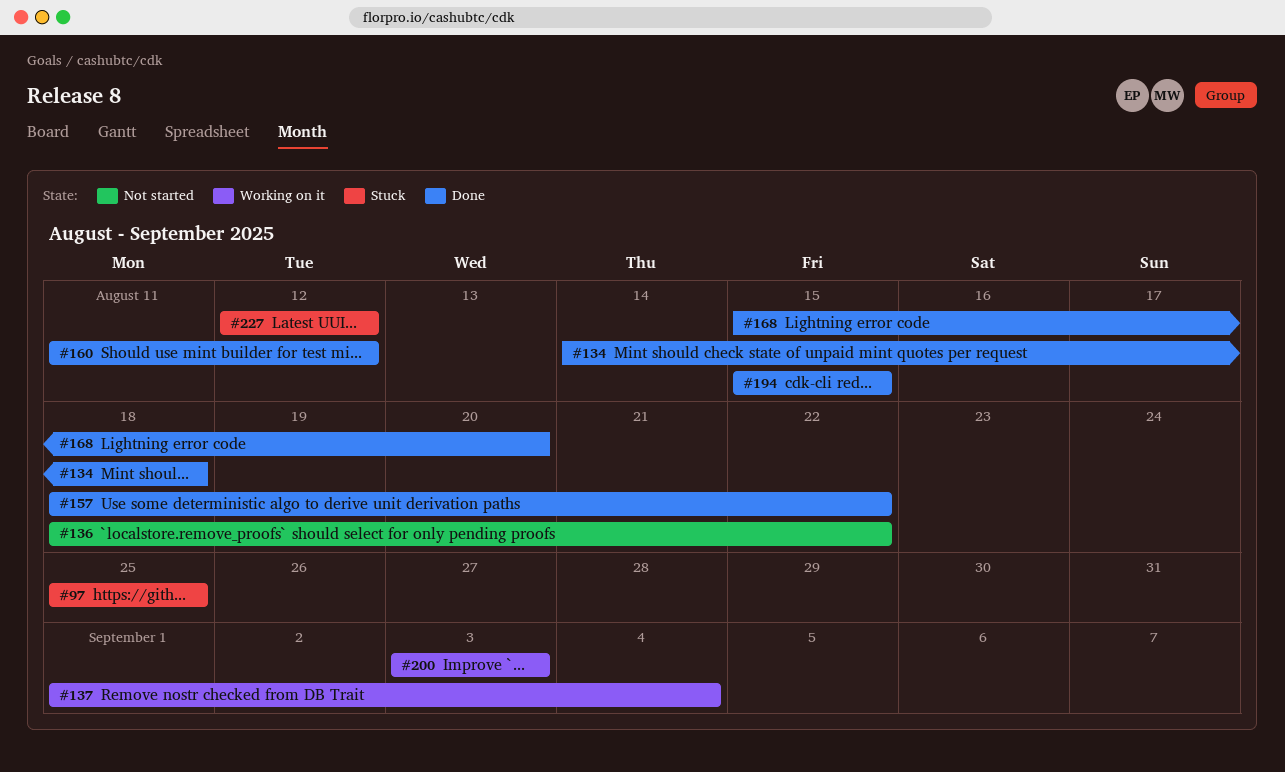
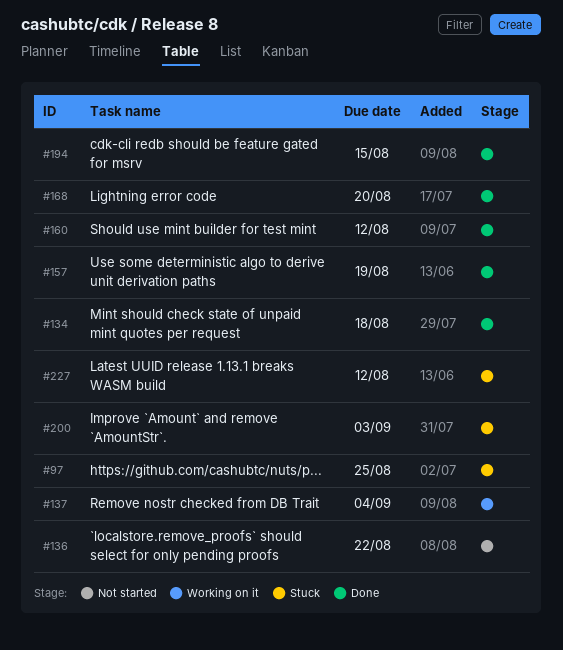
#157, due: Aug 22 -> Aug 19
#200, status: Working on it -> Stuck

